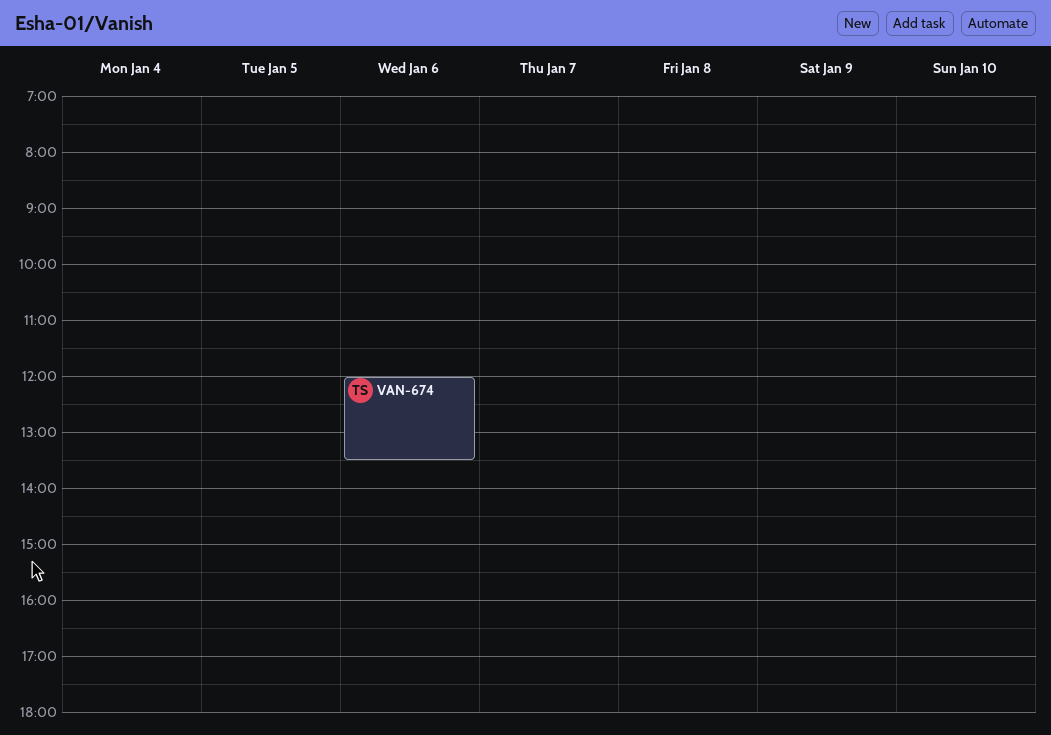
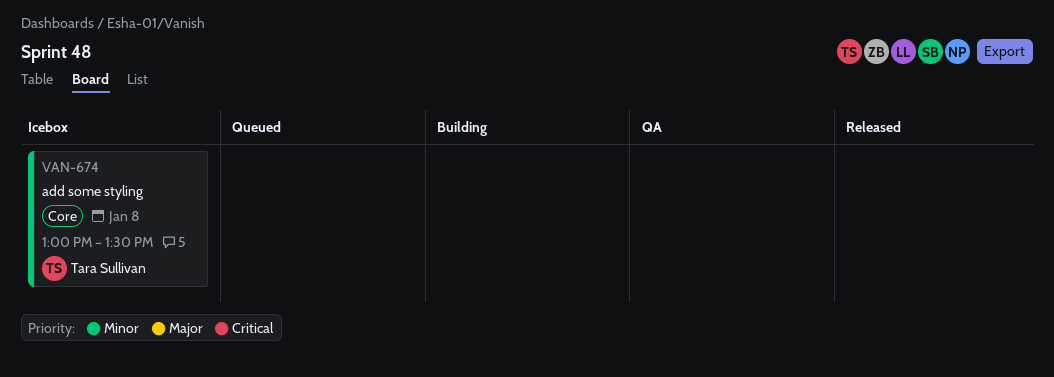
VAN-674, day: Jan 6 -> Jan 8
VAN-674, begins: 12:00 -> 13:00

